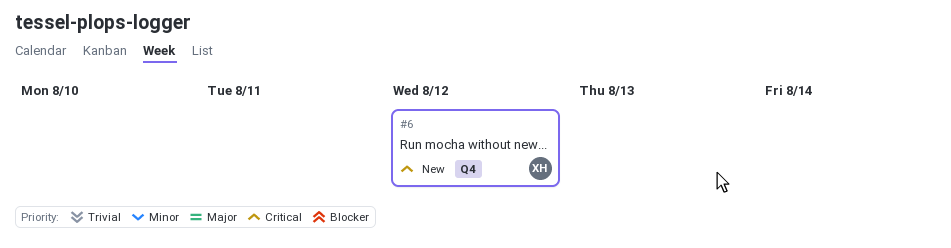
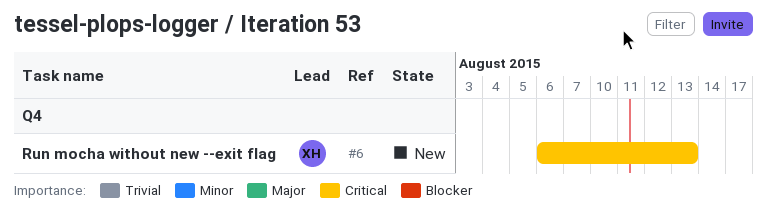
#6, due: Aug 12 -> Aug 13

